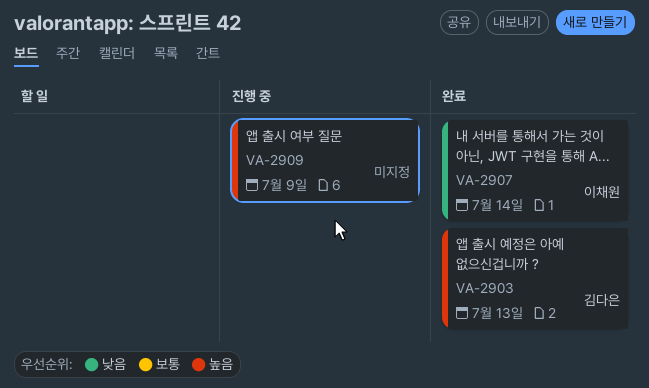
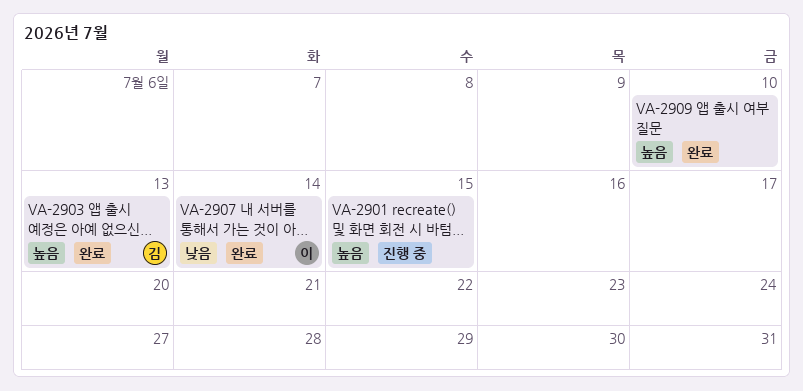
VA-2901: none -> present
VA-2909, status: 진행 중 -> 완료
VA-2909, due: Jul 9 -> Jul 10

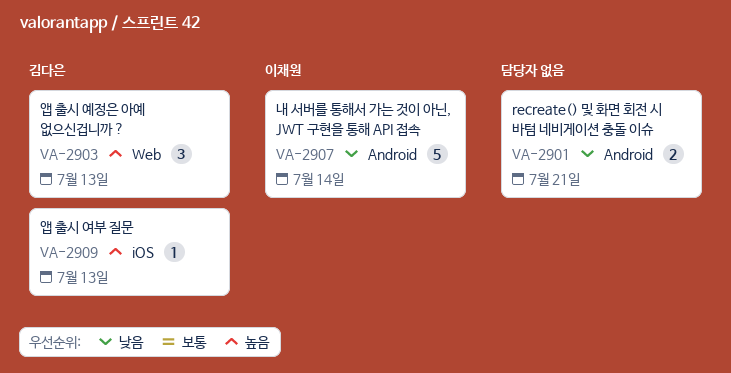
VA-2901, priority: 높음 -> 낮음
VA-2901, due: Jul 15 -> Jul 21
VA-2909, owner: none -> 김다은
VA-2909, due: Jul 10 -> Jul 13

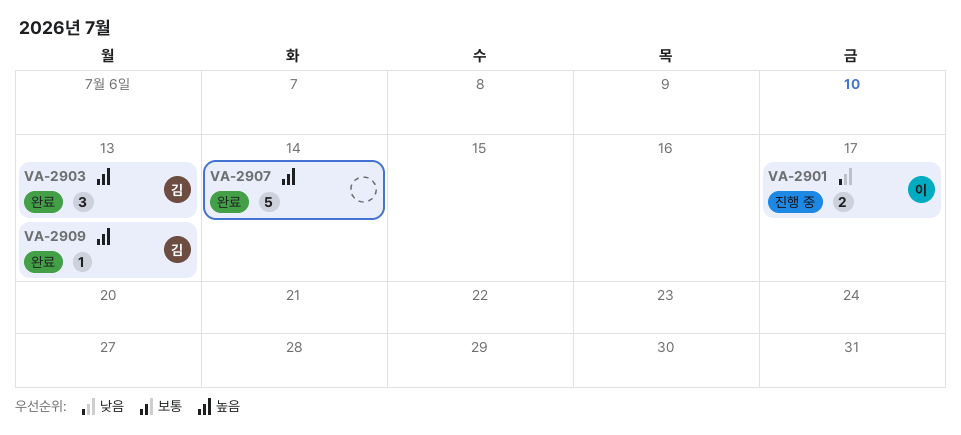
VA-2901, owner: none -> 이채원
VA-2901, due: Jul 21 -> Jul 17
VA-2907, owner: 이채원 -> none
VA-2907, priority: 낮음 -> 높음

